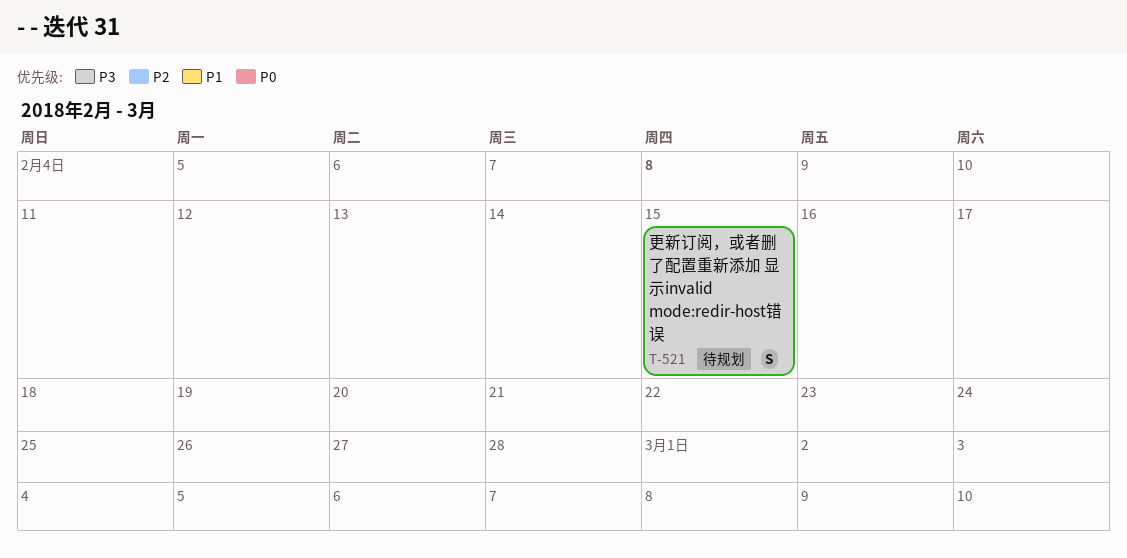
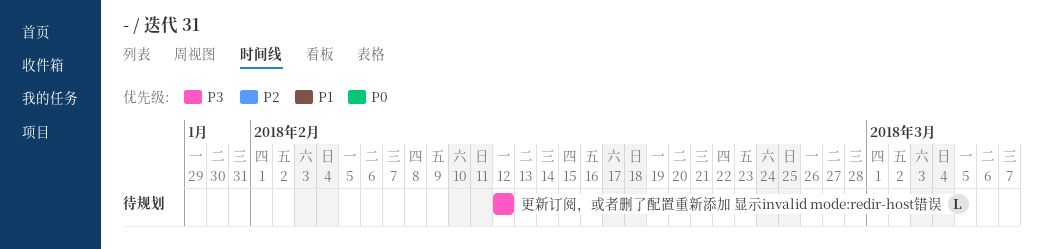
更新订阅，或者删了配置重新添加 显示invalid mode:redir-host错误, estimate: S -> L
更新订阅，或者删了配置重新添加 显示invalid mode:redir-host错误, due: Feb 15 -> Feb 12

